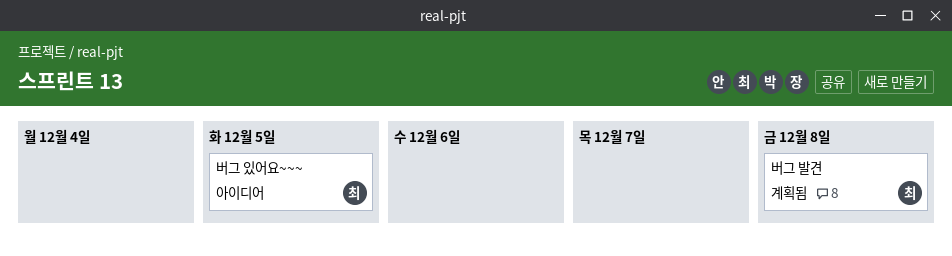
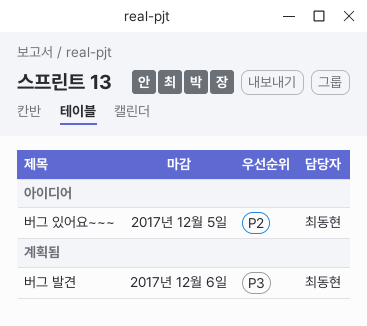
버그 발견, due: Dec 8 -> Dec 6

